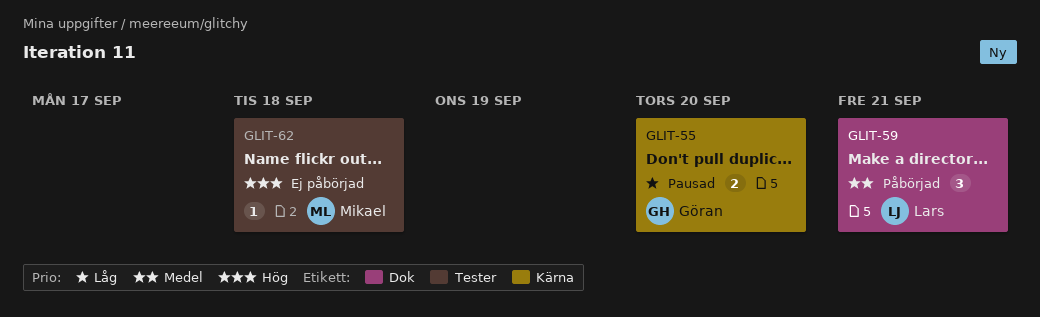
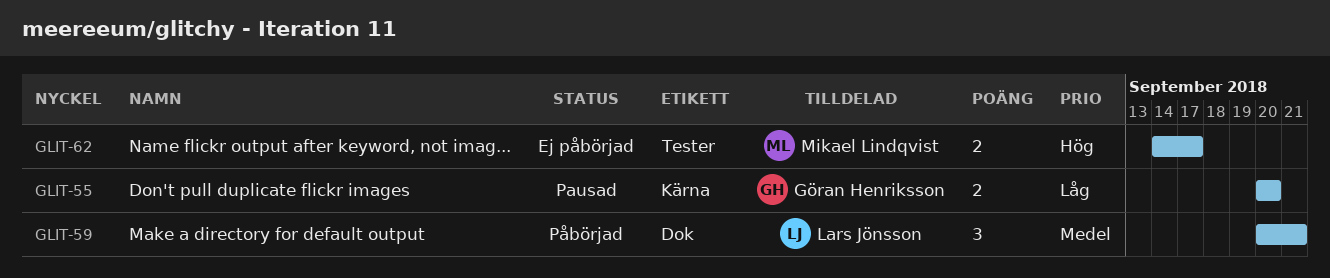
GLIT-62, estimate: 1 -> 2
GLIT-62, due: Sep 18 -> Sep 17

